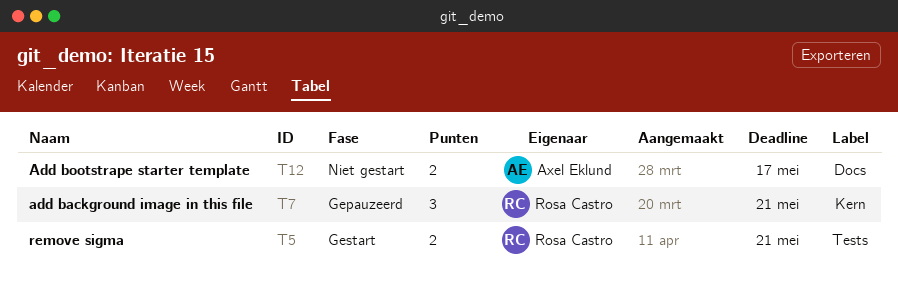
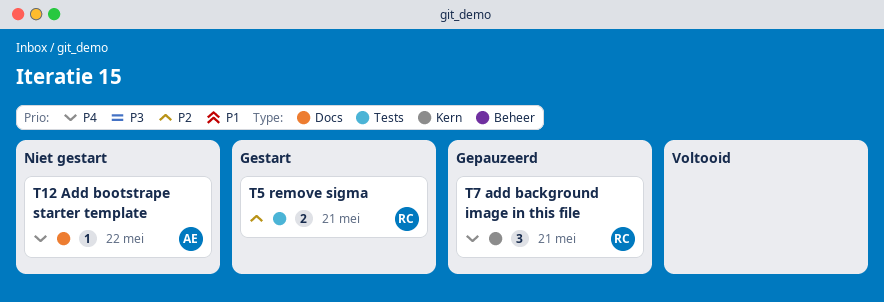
T12, estimate: 2 -> 1
T12, due: May 17 -> May 22

